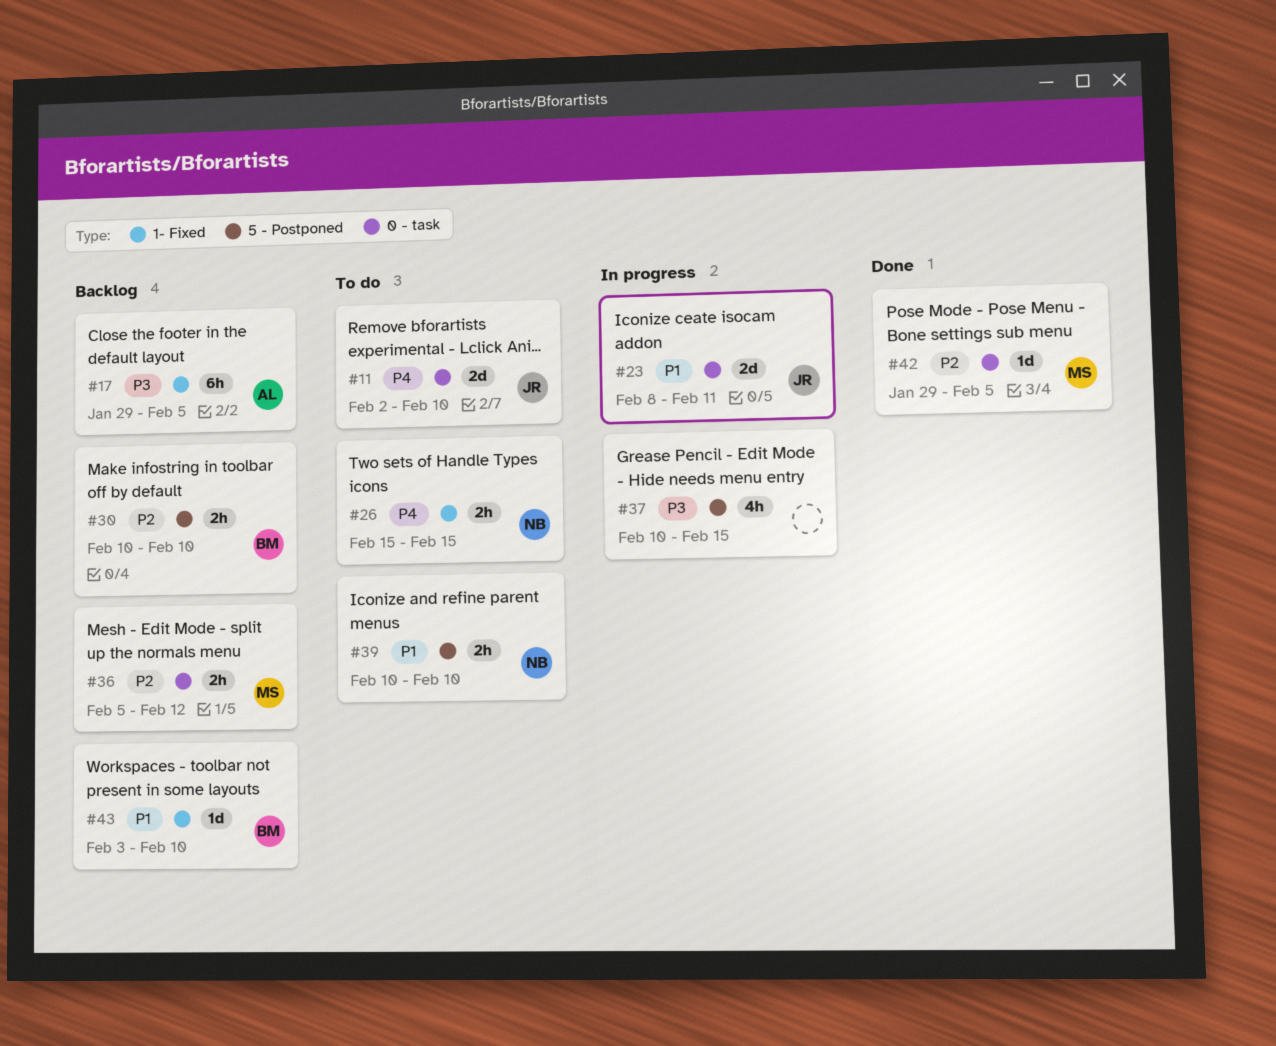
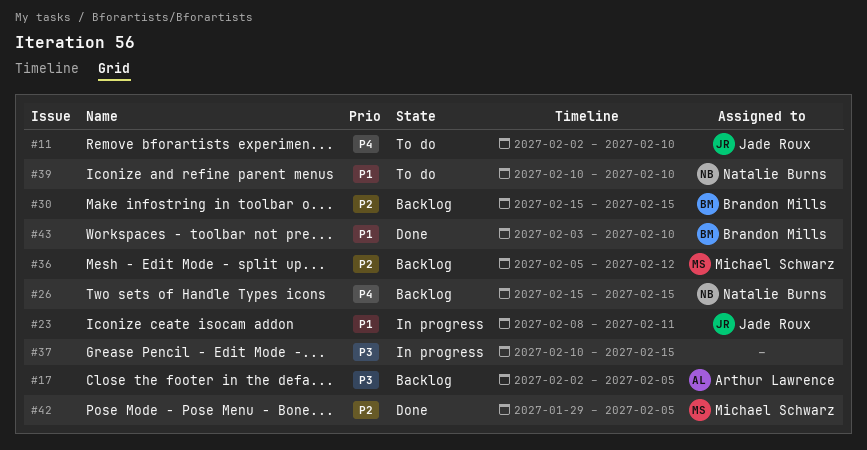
#17, start: Jan 29 -> Feb 2
#26, status: To do -> Backlog
#30, start: Feb 10 -> Feb 15
#30, due: Feb 10 -> Feb 15
#43, status: Backlog -> Done

